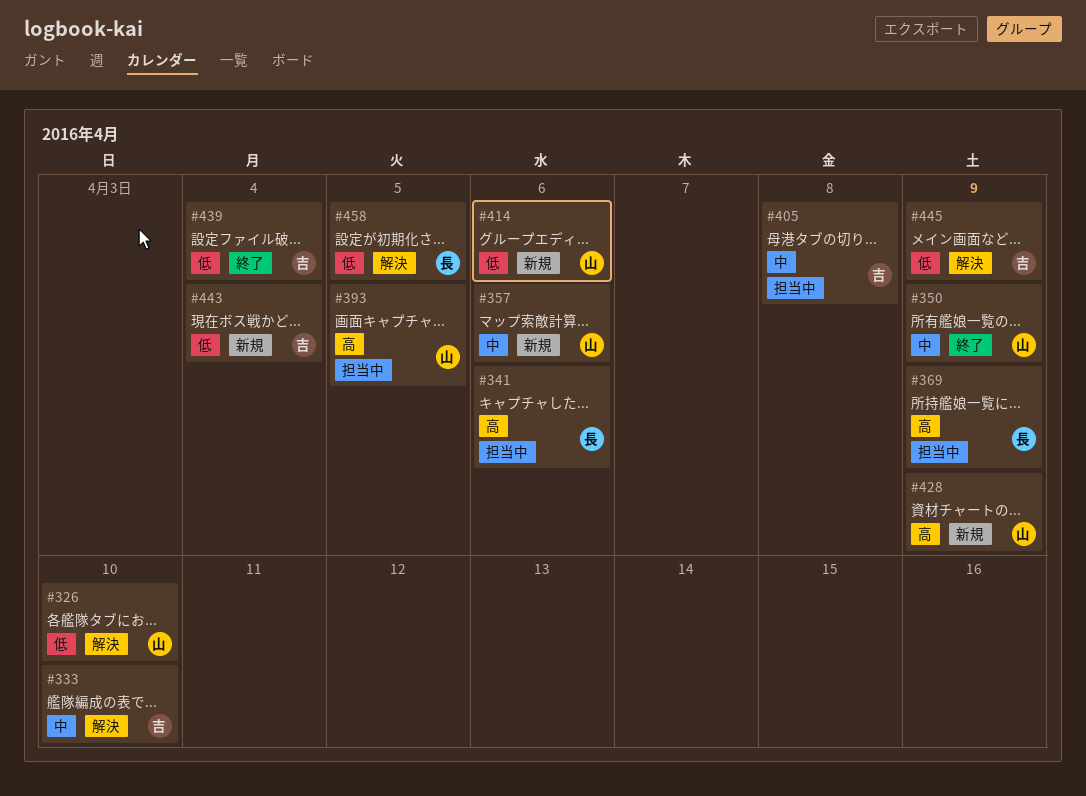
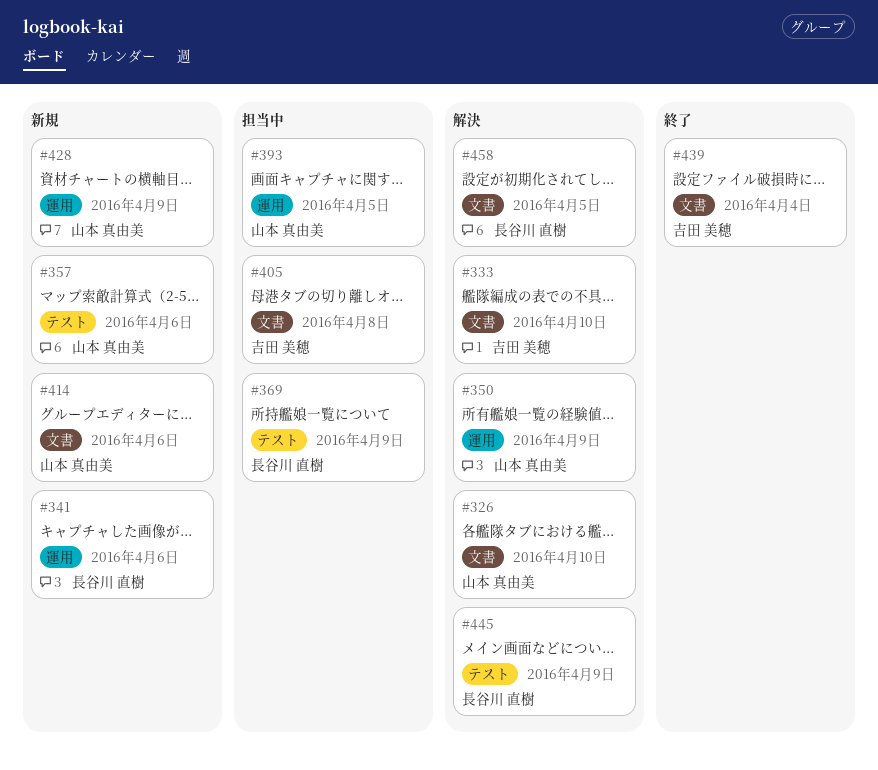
#341, status: 担当中 -> 新規
#350, status: 終了 -> 解決
#443: present -> none
#445, owner: 吉田 美穂 -> 長谷川 直樹

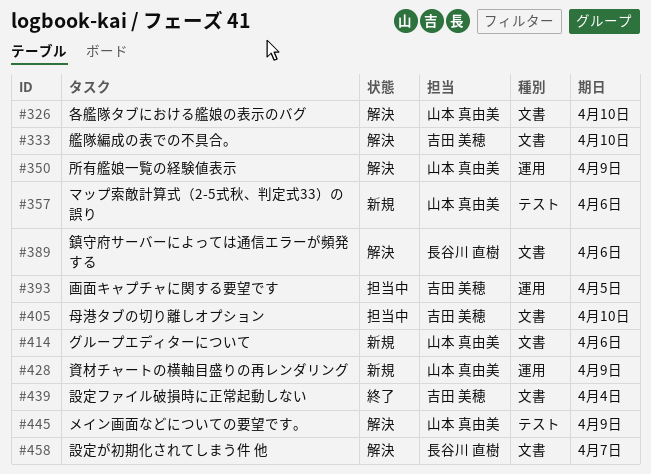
#341: present -> none
#369: present -> none
#389: none -> present
#393, owner: 山本 真由美 -> 吉田 美穂
#405, due: Apr 8 -> Apr 10
#445, owner: 長谷川 直樹 -> 山本 真由美
#458, due: Apr 5 -> Apr 7

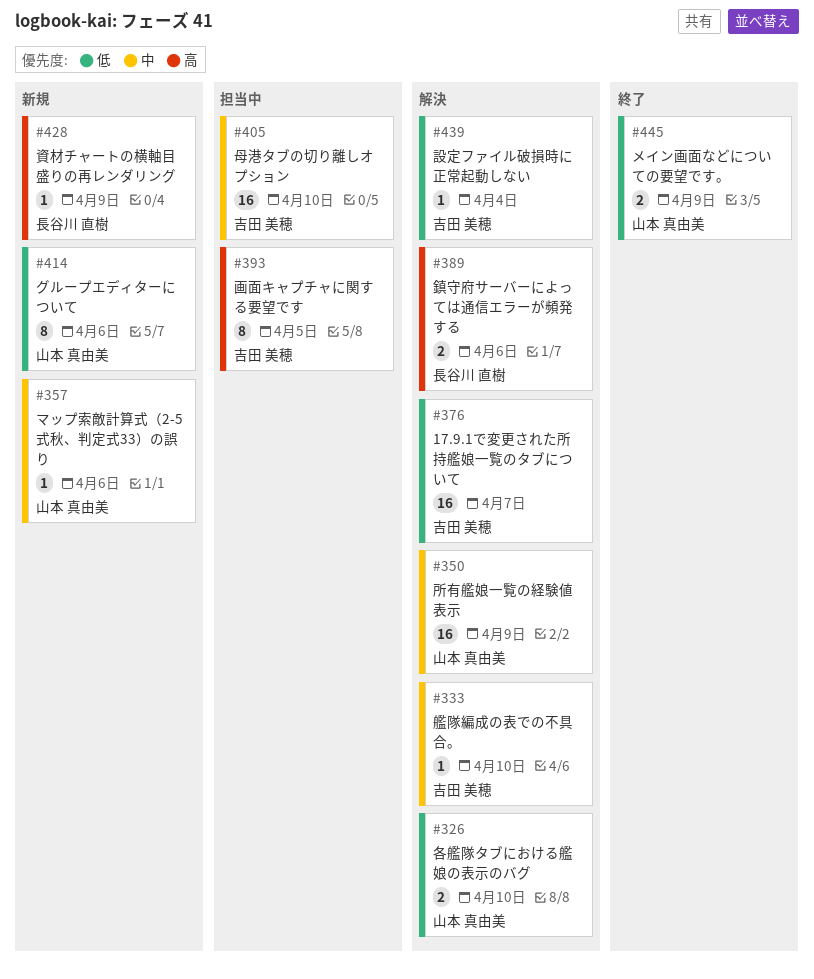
#376: none -> present
#428, owner: 山本 真由美 -> 長谷川 直樹
#439, status: 終了 -> 解決
#445, status: 解決 -> 終了
#458: present -> none

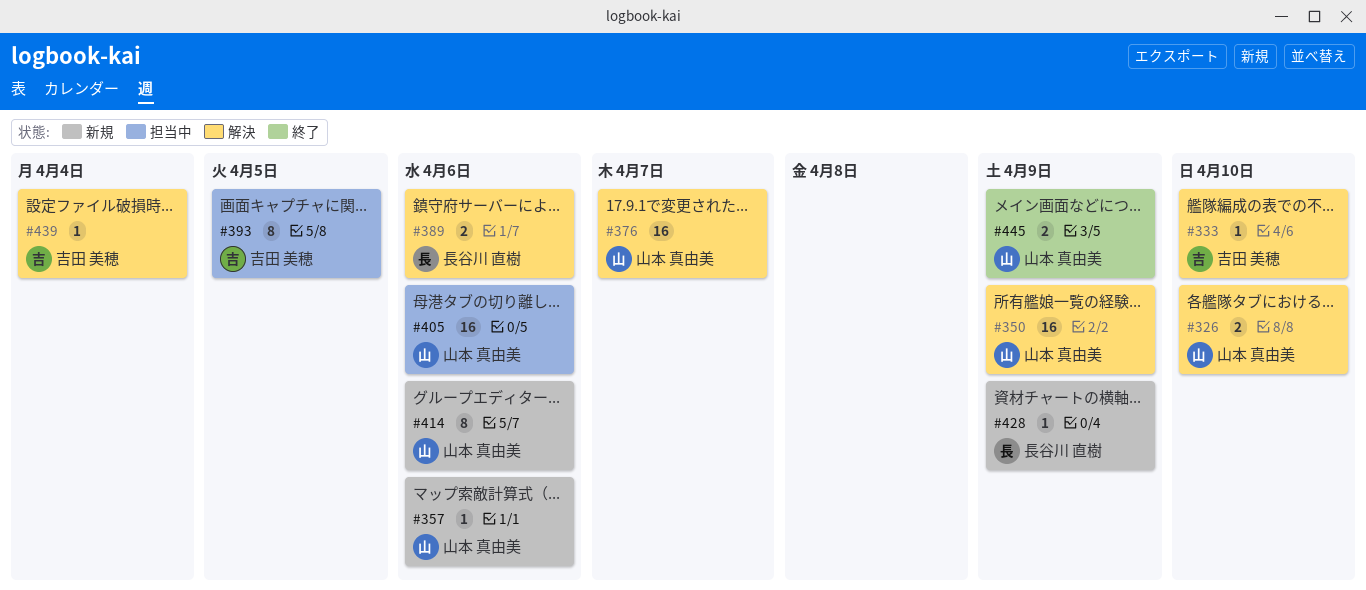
#376, owner: 吉田 美穂 -> 山本 真由美
#405, owner: 吉田 美穂 -> 山本 真由美
#405, due: Apr 10 -> Apr 6

